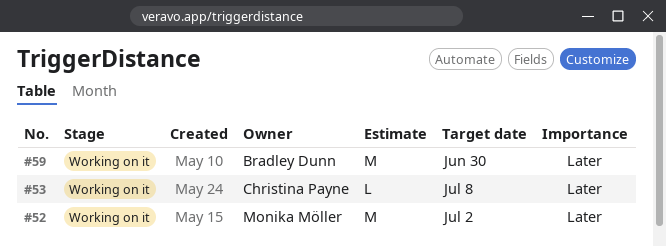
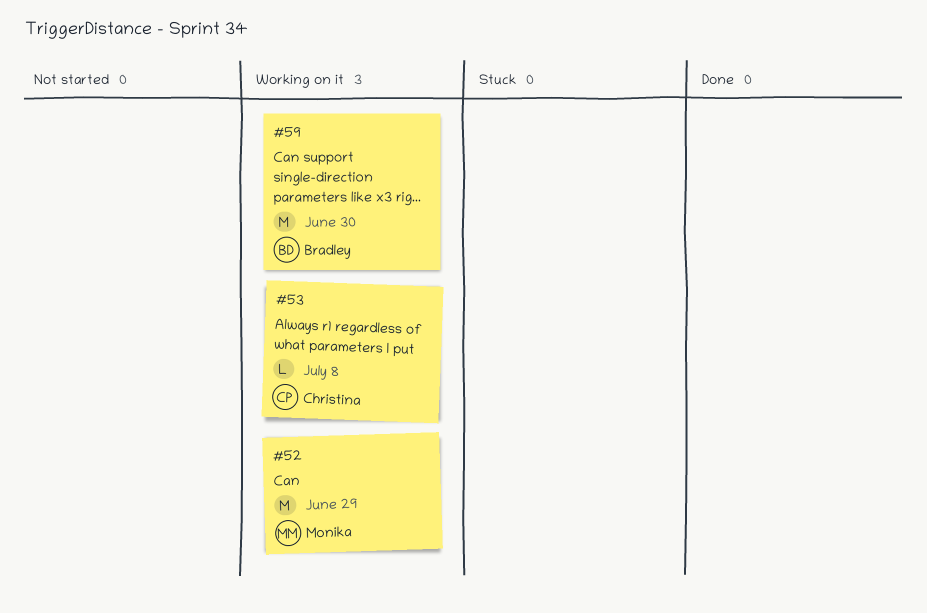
#52, due: Jul 2 -> Jun 29

